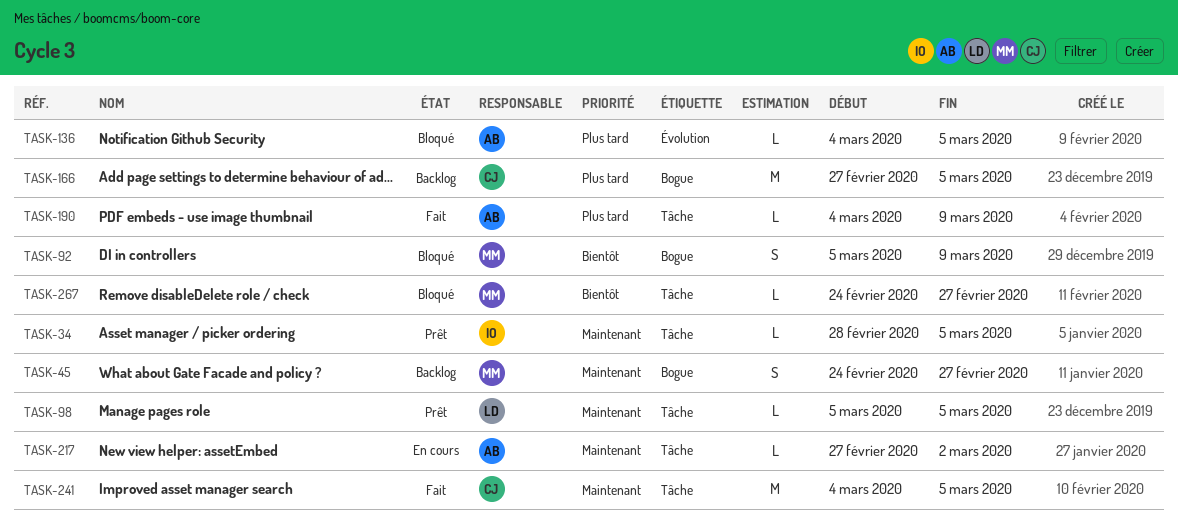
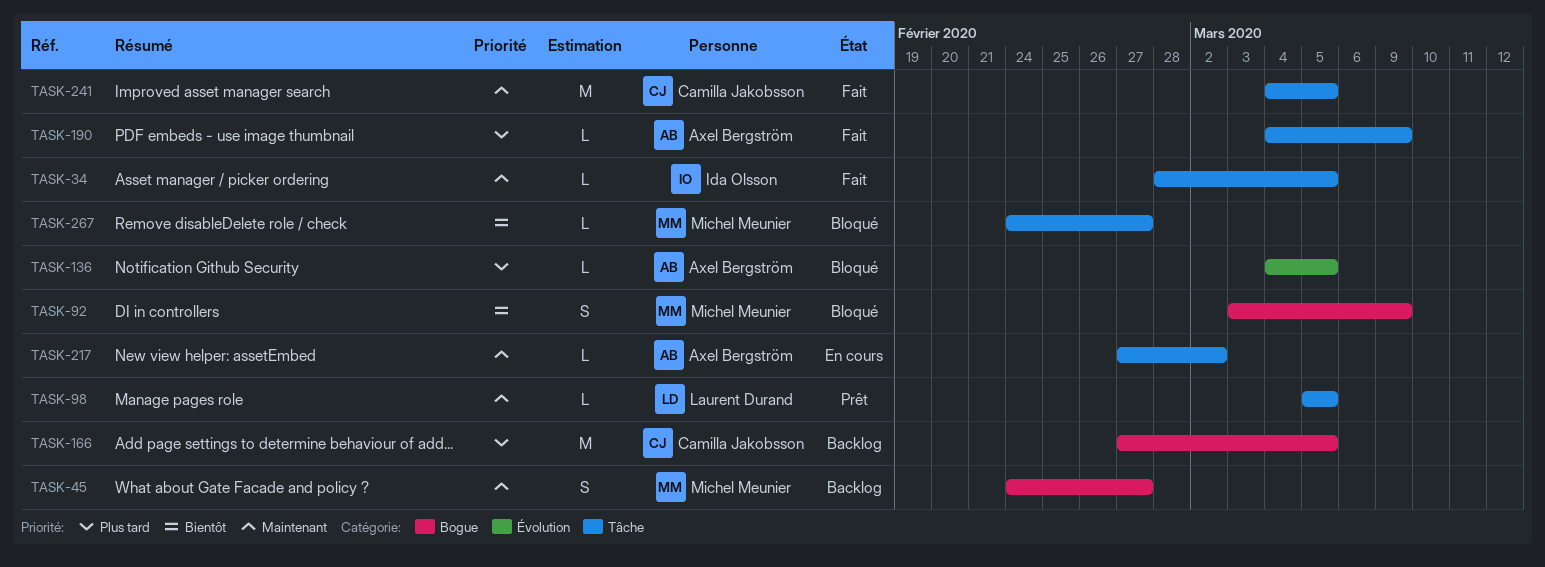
TASK-34, status: Prêt -> Fait
TASK-92, start: Mar 5 -> Mar 3

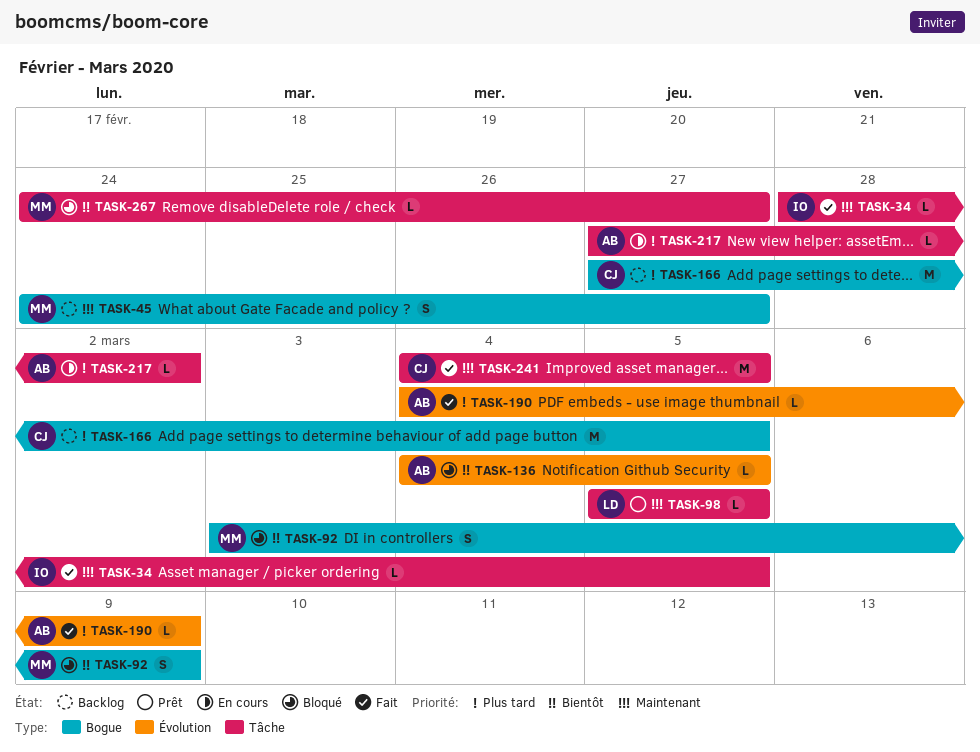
TASK-136, priority: Plus tard -> Bientôt
TASK-190, label: Tâche -> Évolution
TASK-217, priority: Maintenant -> Plus tard

